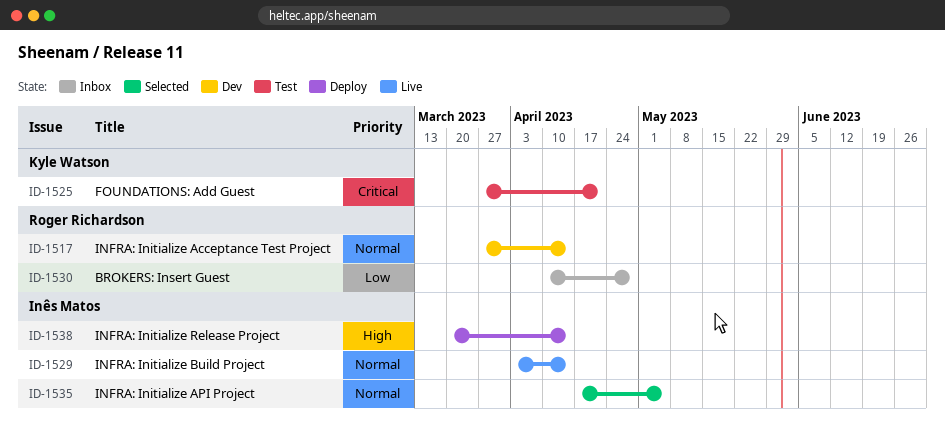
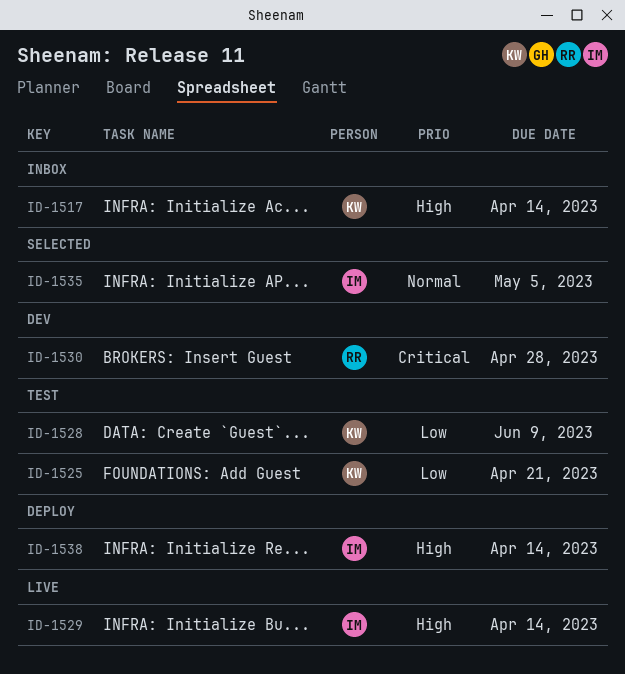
ID-1517, status: Dev -> Inbox
ID-1517, owner: Roger Richardson -> Kyle Watson
ID-1517, priority: Normal -> High
ID-1525, priority: Critical -> Low
ID-1528: none -> present
ID-1529, priority: Normal -> High
ID-1530, status: Inbox -> Dev
ID-1530, priority: Low -> Critical

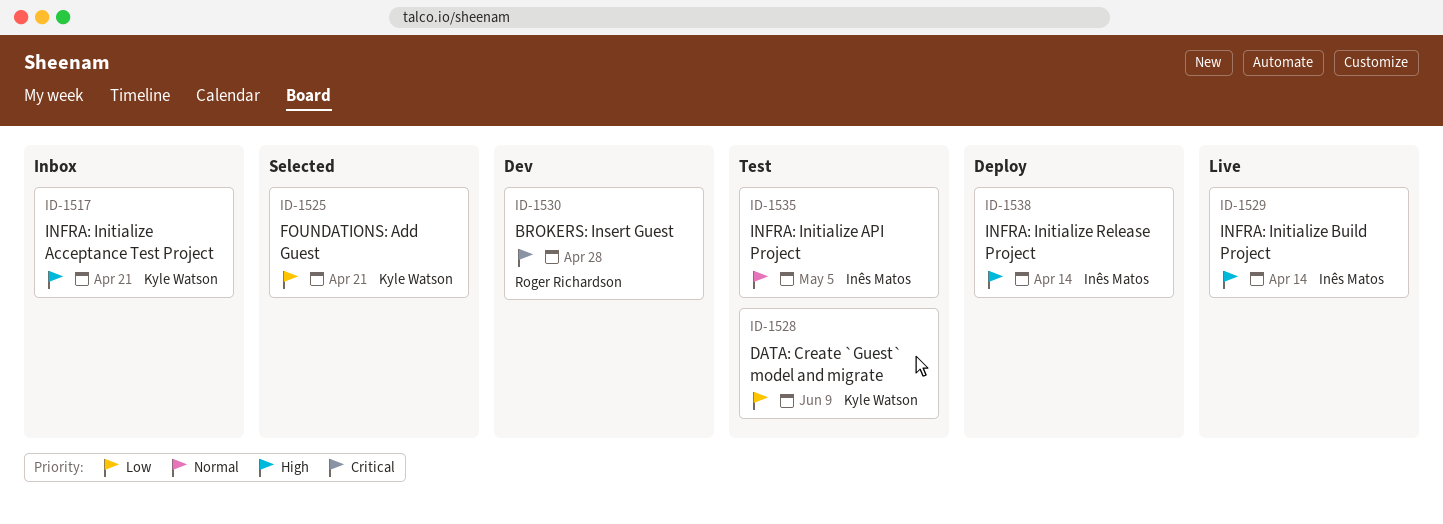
ID-1517, due: Apr 14 -> Apr 21
ID-1525, status: Test -> Selected
ID-1535, status: Selected -> Test

